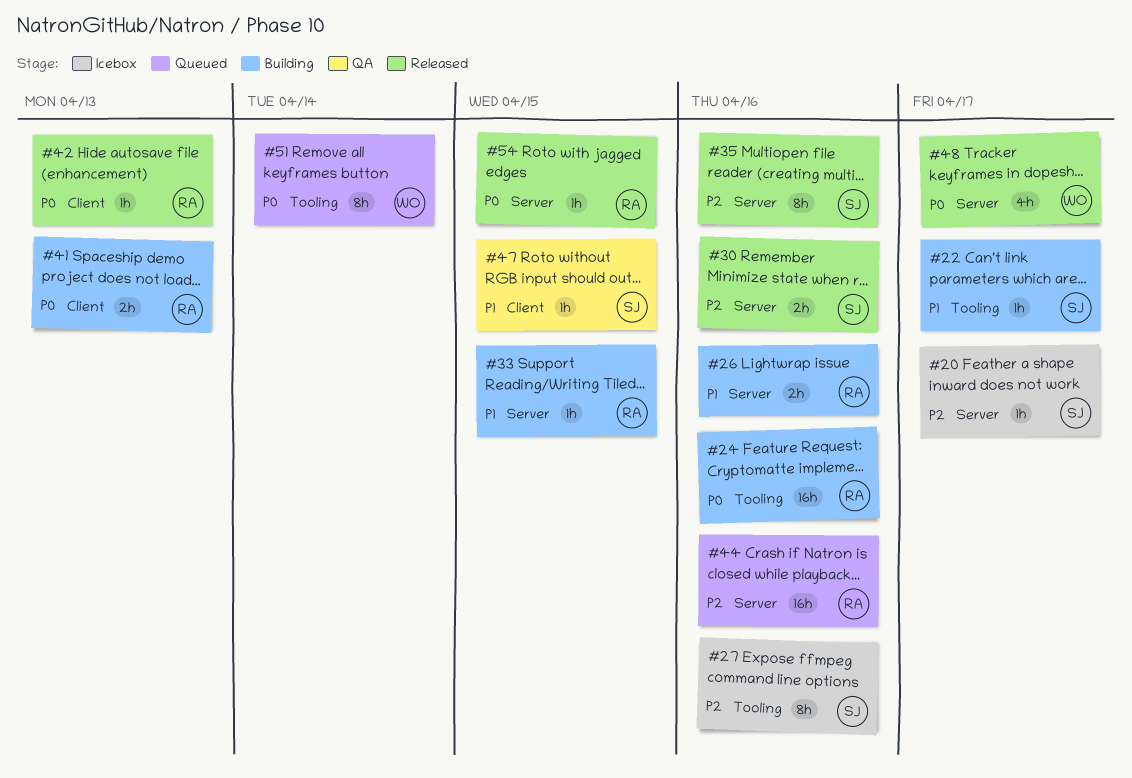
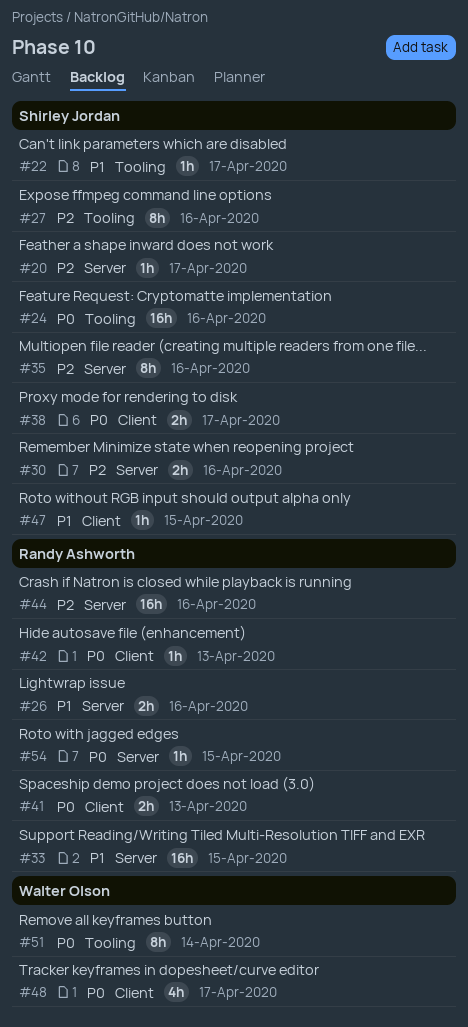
#24, owner: Randy Ashworth -> Shirley Jordan
#33, estimate: 1h -> 16h
#38: none -> present
#48, label: Server -> Client

